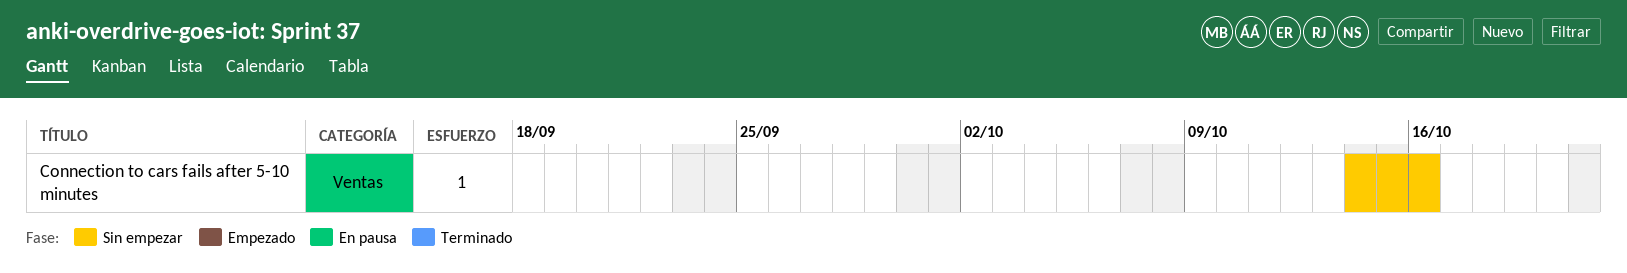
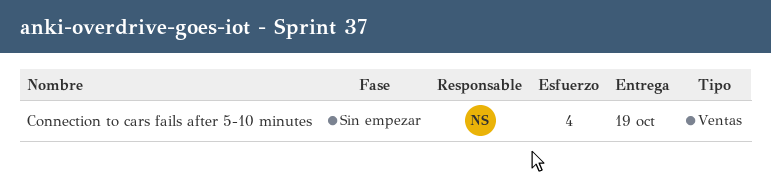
Connection to cars fails after 5-10 minutes, estimate: 1 -> 4
Connection to cars fails after 5-10 minutes, due: Oct 16 -> Oct 19

